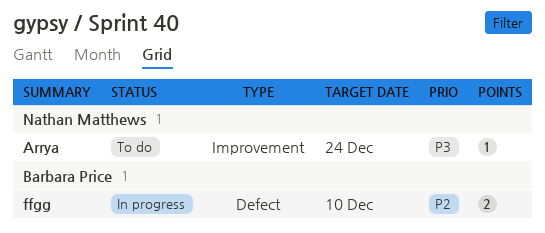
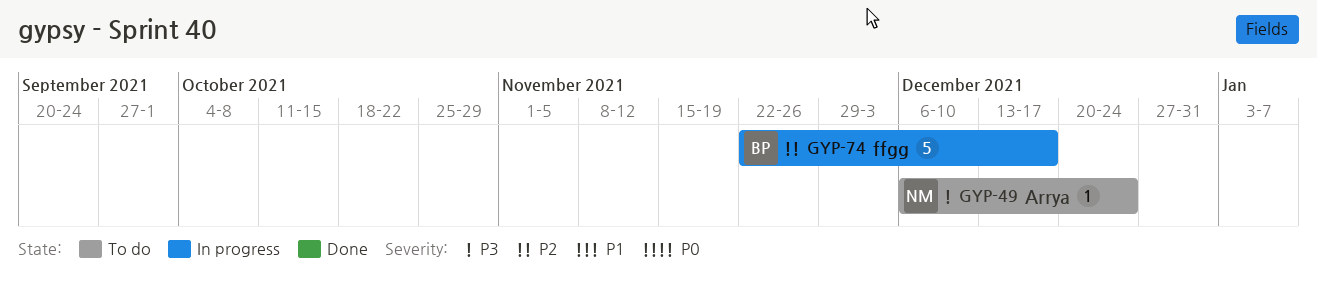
ffgg, estimate: 2 -> 5
ffgg, due: Dec 10 -> Dec 17

